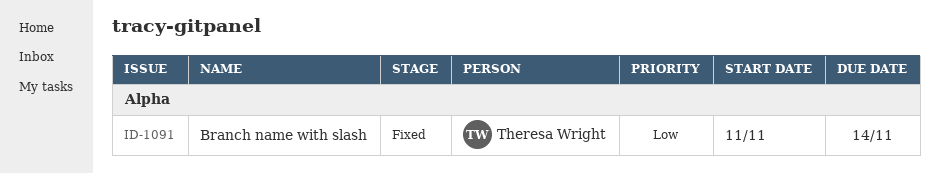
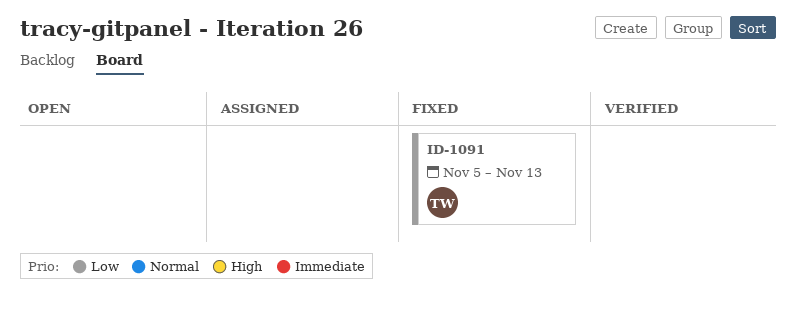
ID-1091, start: Nov 11 -> Nov 5
ID-1091, due: Nov 14 -> Nov 13

